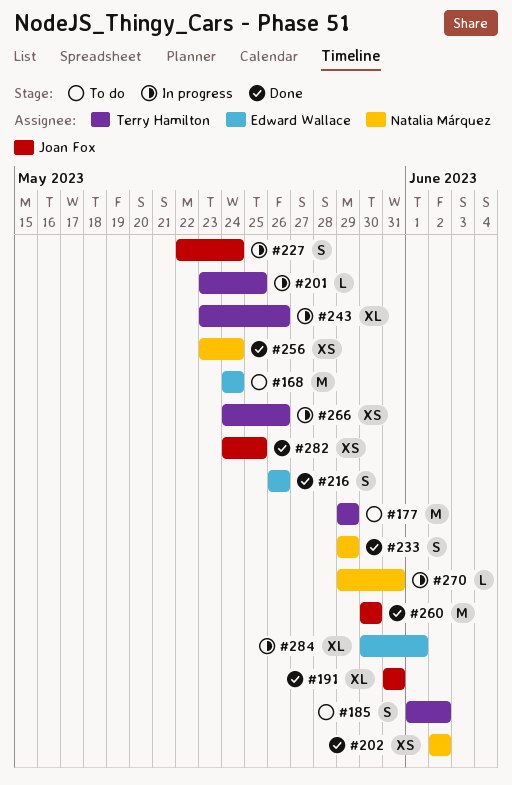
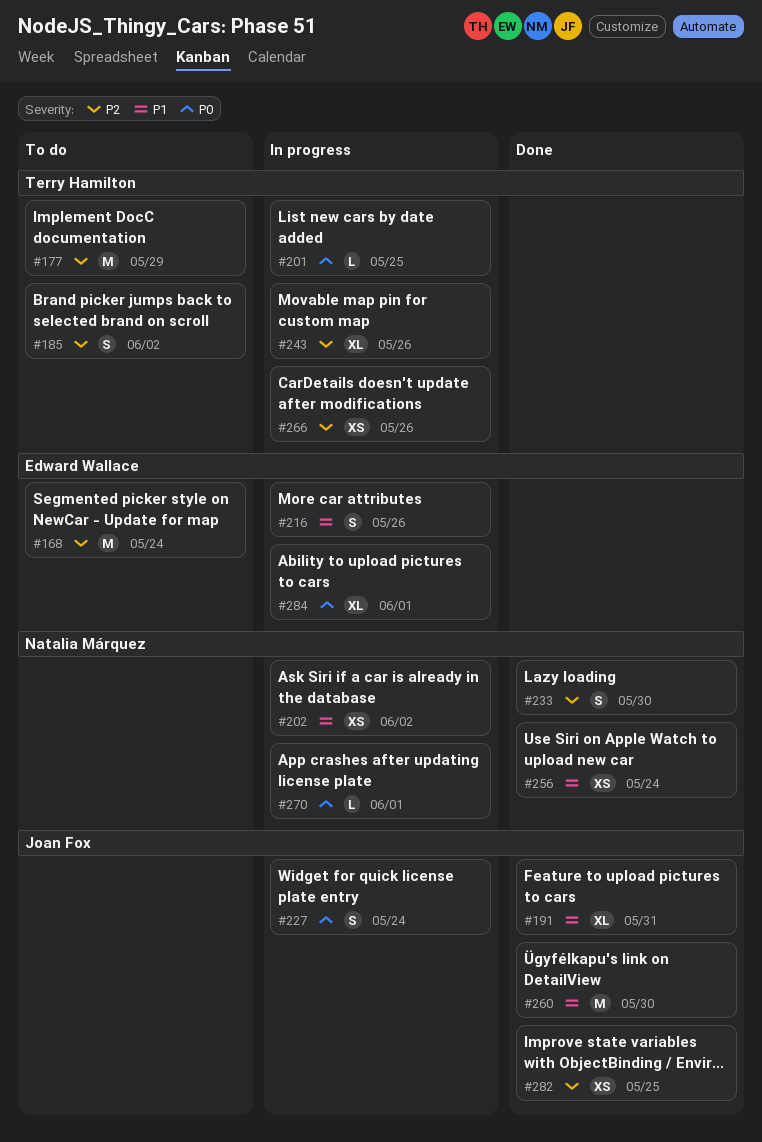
#202, status: Done -> In progress
#216, status: Done -> In progress
#233, due: May 29 -> May 30
#270, due: May 31 -> Jun 1

